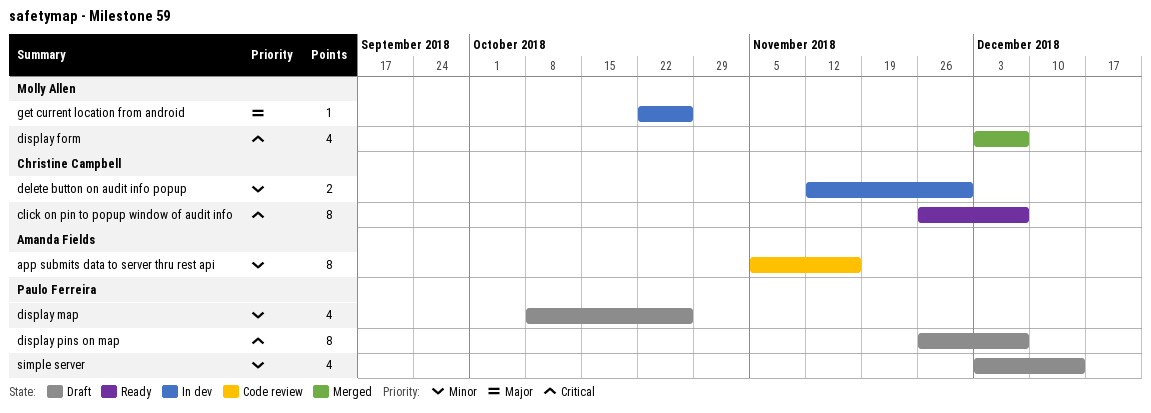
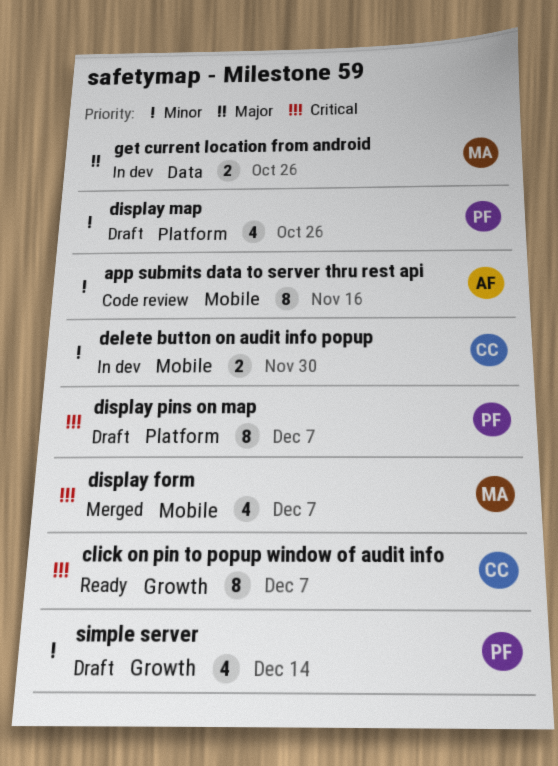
get current location from android, estimate: 1 -> 2

